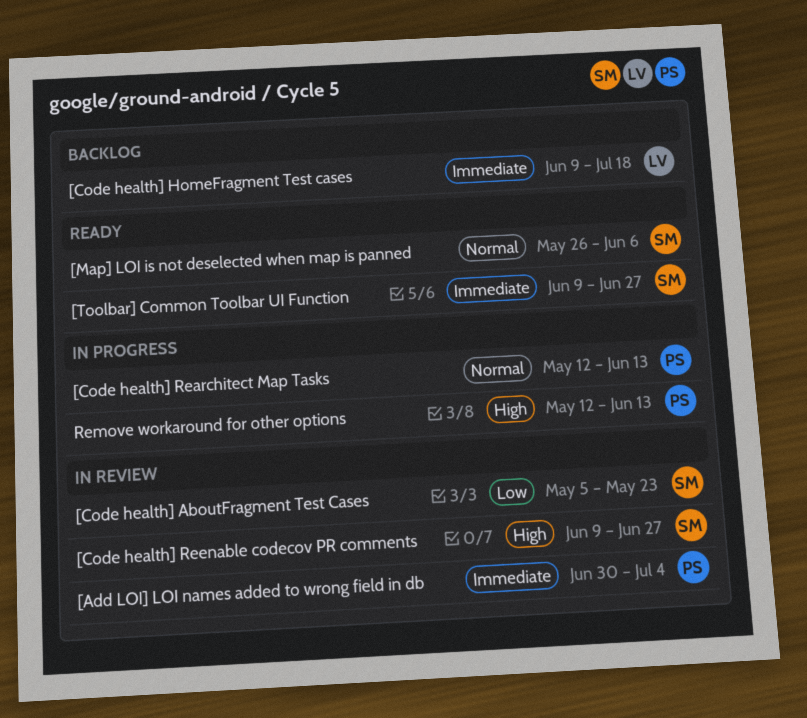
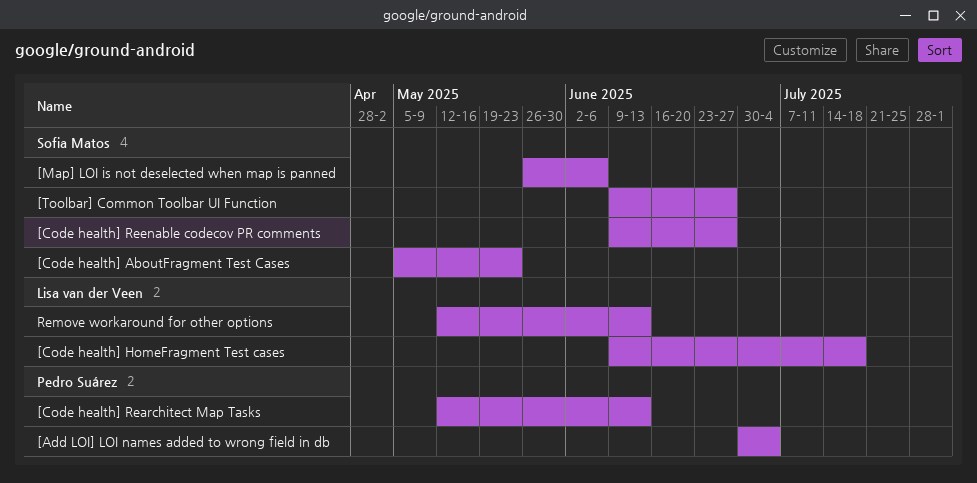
Remove workaround for other options, owner: Pedro Suárez -> Lisa van der Veen

